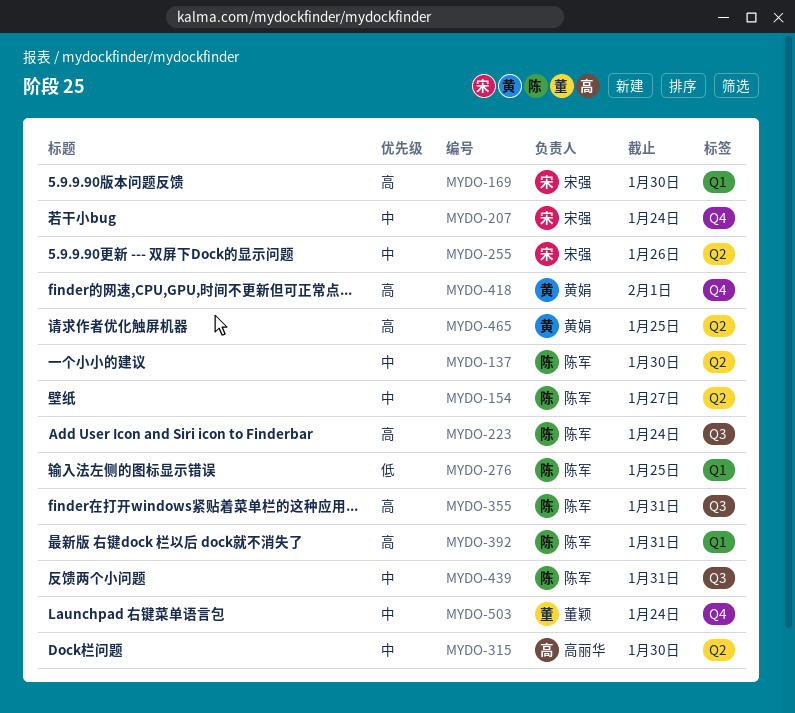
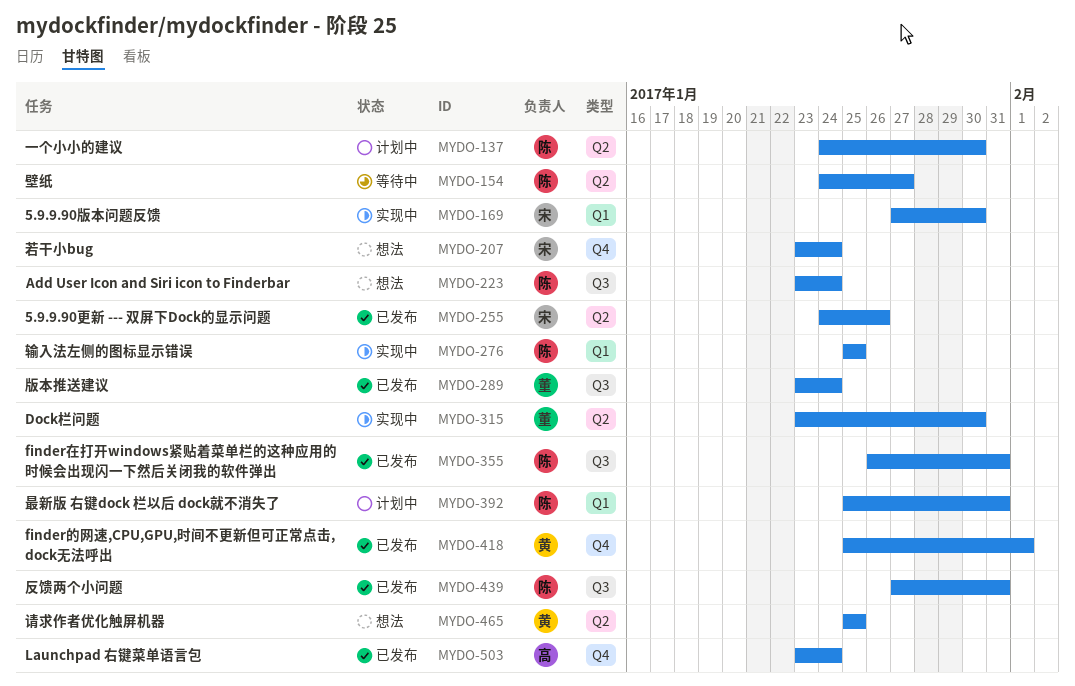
MYDO-289: none -> present
MYDO-315, owner: 高丽华 -> 董颖
MYDO-503, owner: 董颖 -> 高丽华

